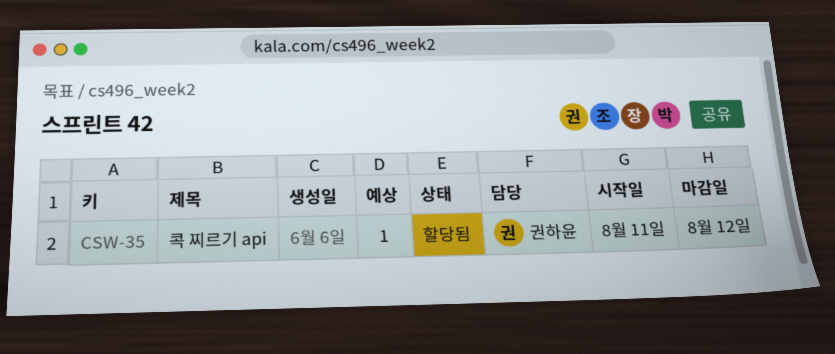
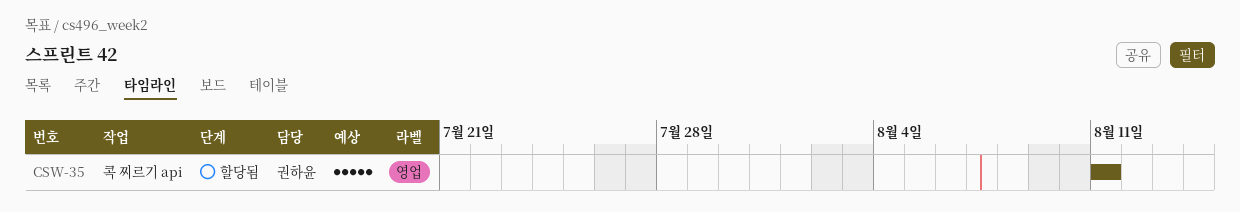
CSW-35, estimate: 1 -> 5
CSW-35, due: Aug 12 -> Aug 11

